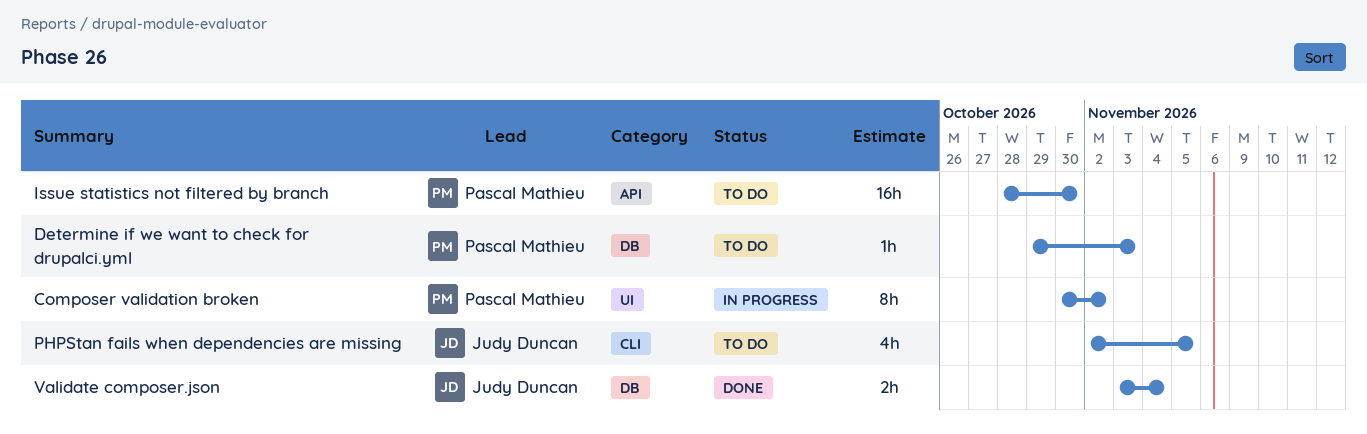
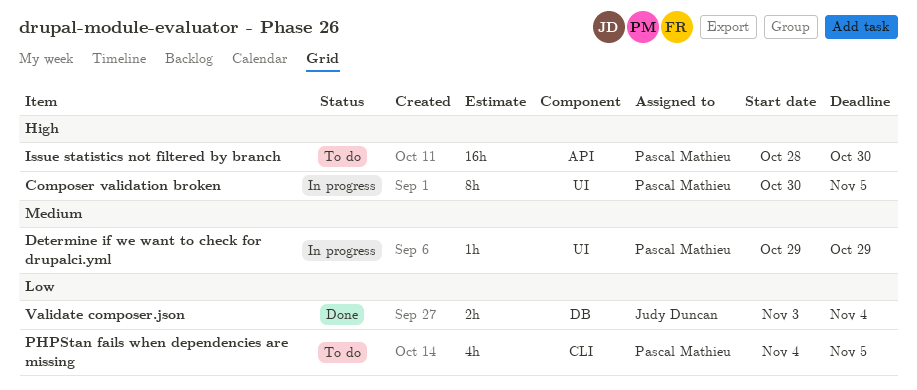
Composer validation broken, due: Nov 2 -> Nov 5
Determine if we want to check for drupalci.yml, status: To do -> In progress
Determine if we want to check for drupalci.yml, label: DB -> UI
Determine if we want to check for drupalci.yml, due: Nov 3 -> Oct 29
PHPStan fails when dependencies are missing, owner: Judy Duncan -> Pascal Mathieu
PHPStan fails when dependencies are missing, start: Nov 2 -> Nov 4

